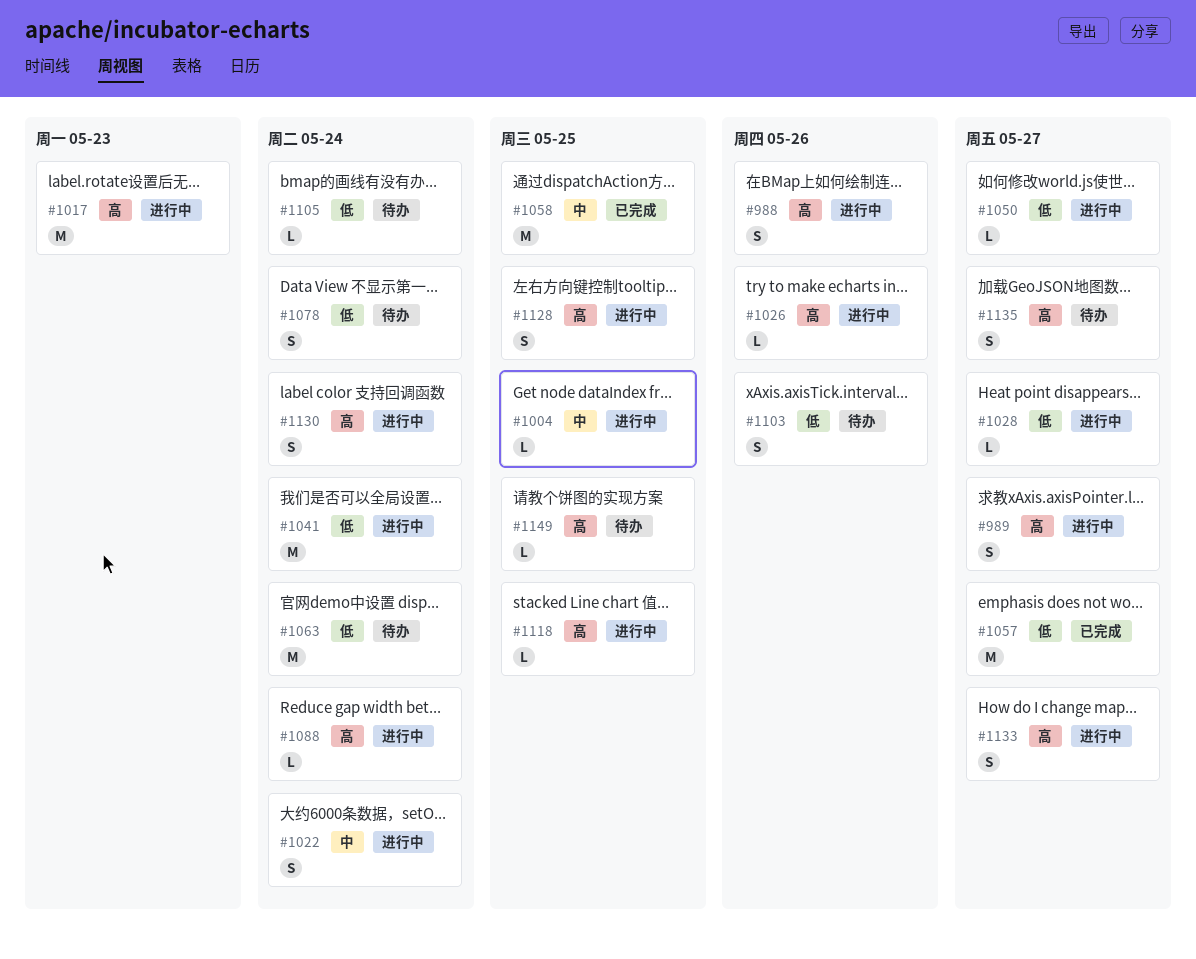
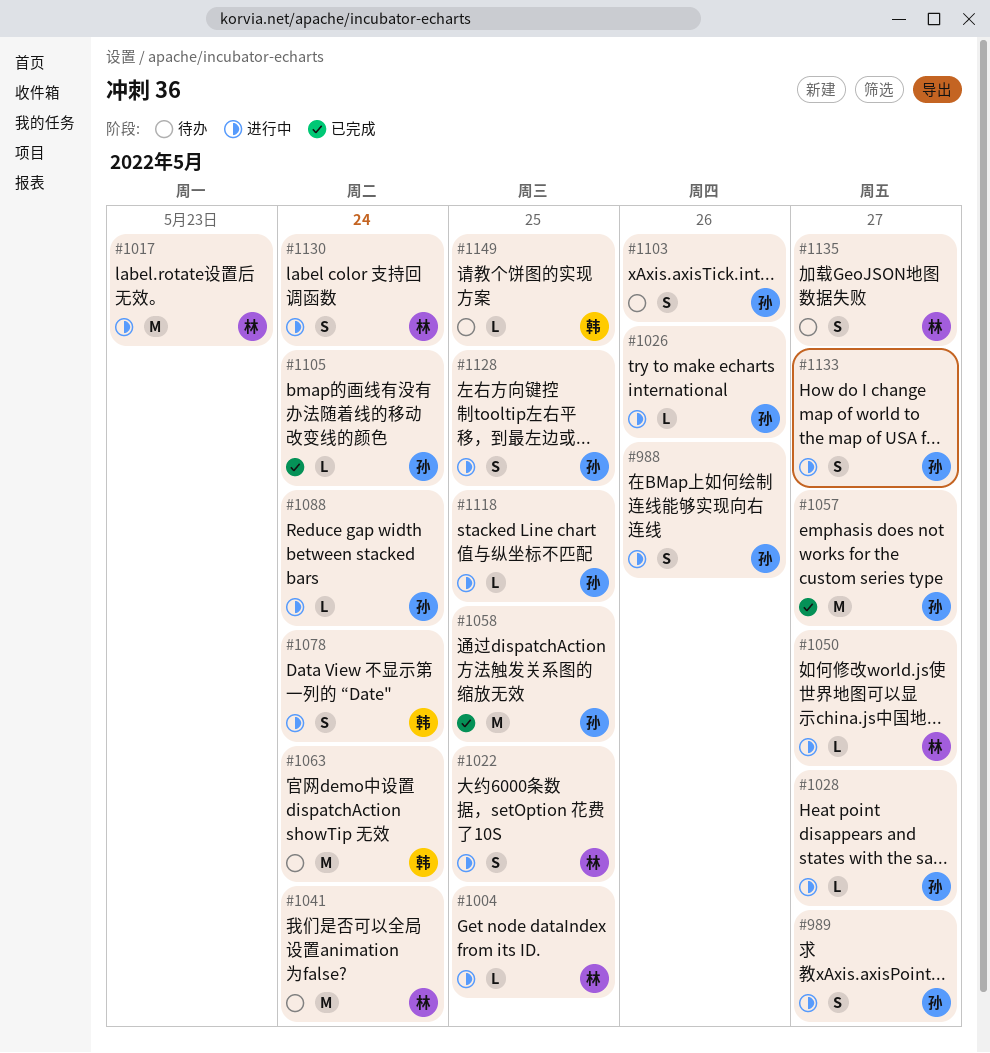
#1022, due: May 24 -> May 25
#1041, status: 进行中 -> 待办
#1078, status: 待办 -> 进行中
#1105, status: 待办 -> 已完成

